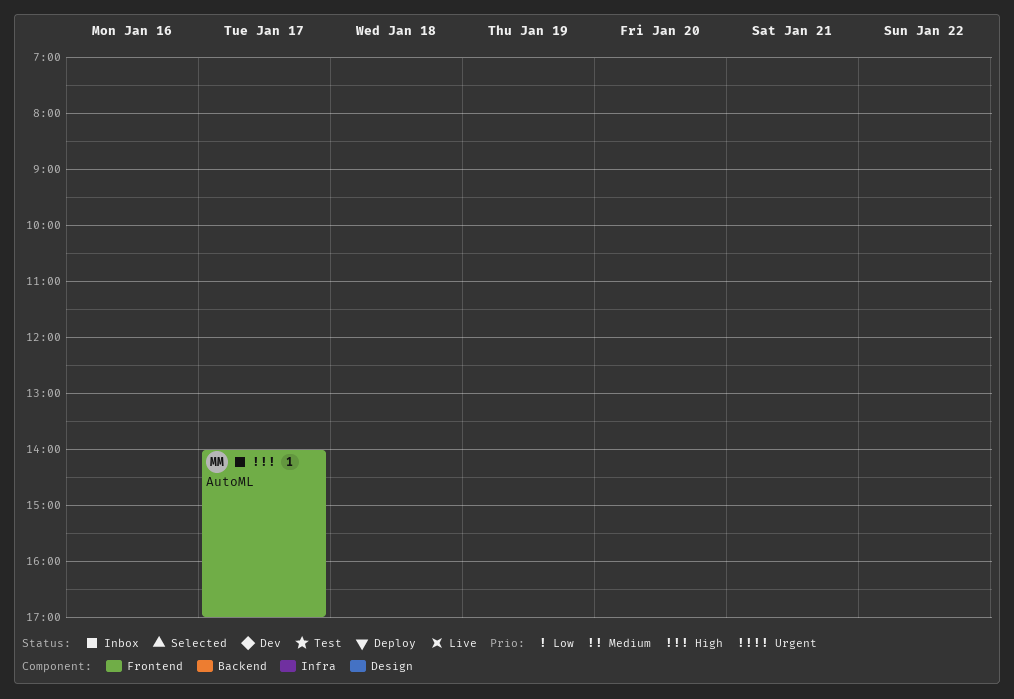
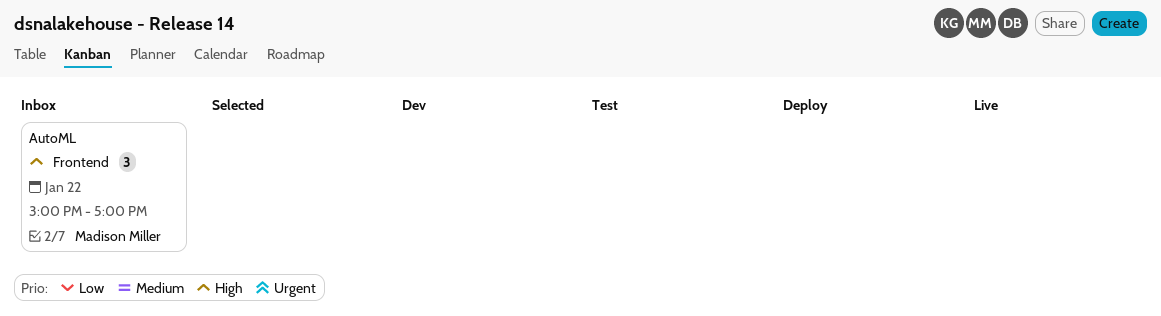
AutoML, estimate: 1 -> 3
AutoML, day: Jan 17 -> Jan 22
AutoML, begins: 14:00 -> 15:00

